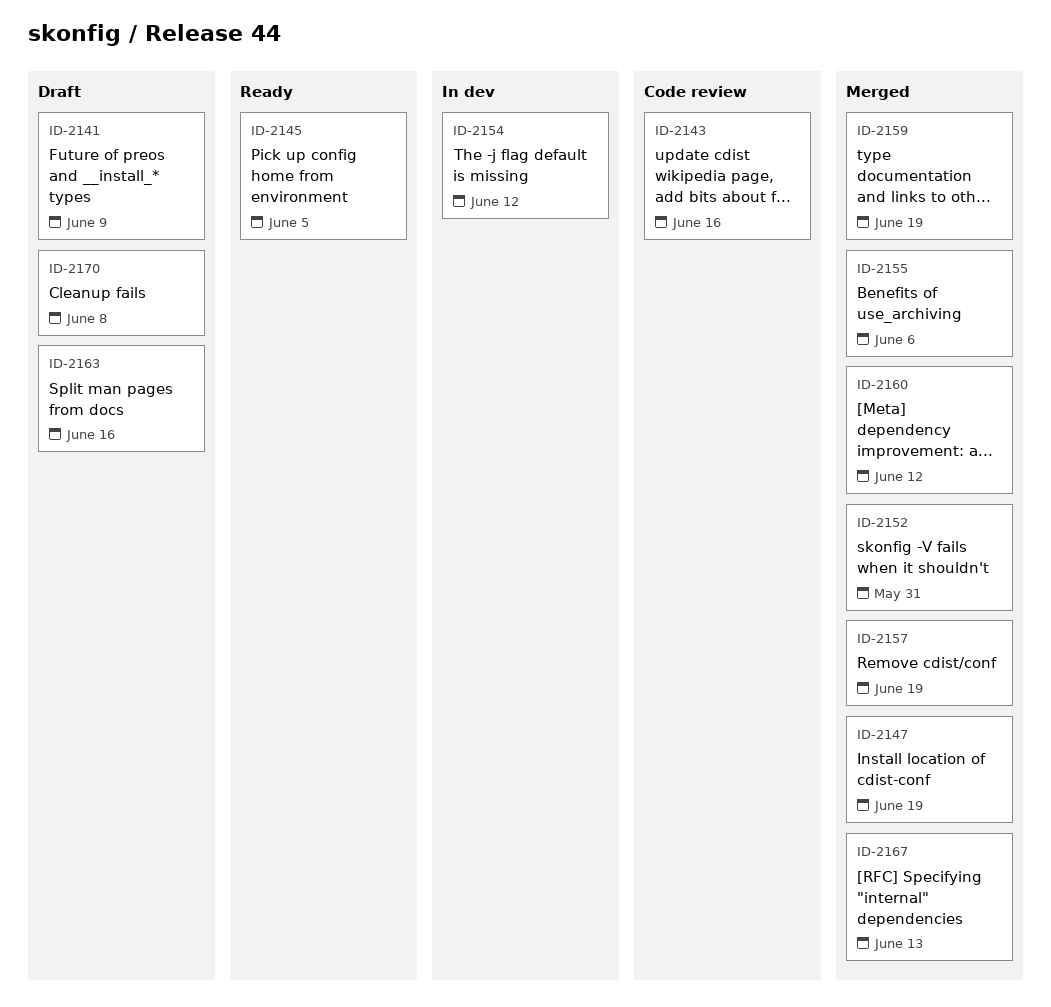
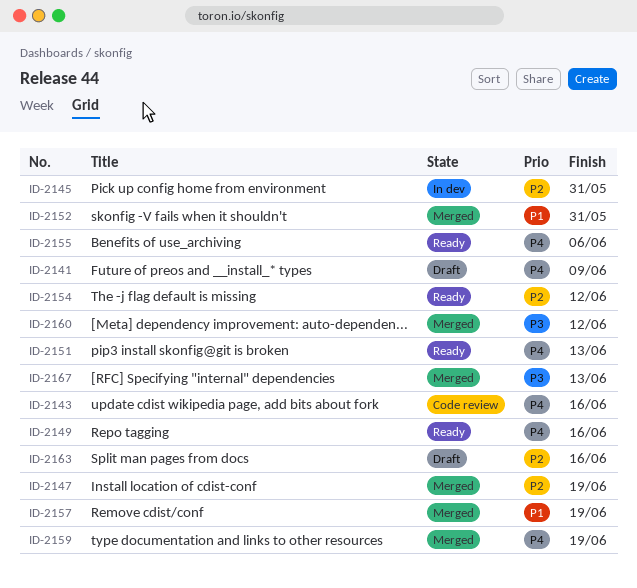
ID-2145, status: Ready -> In dev
ID-2145, due: Jun 5 -> May 31
ID-2149: none -> present
ID-2151: none -> present
ID-2154, status: In dev -> Ready
ID-2155, status: Merged -> Ready
ID-2170: present -> none

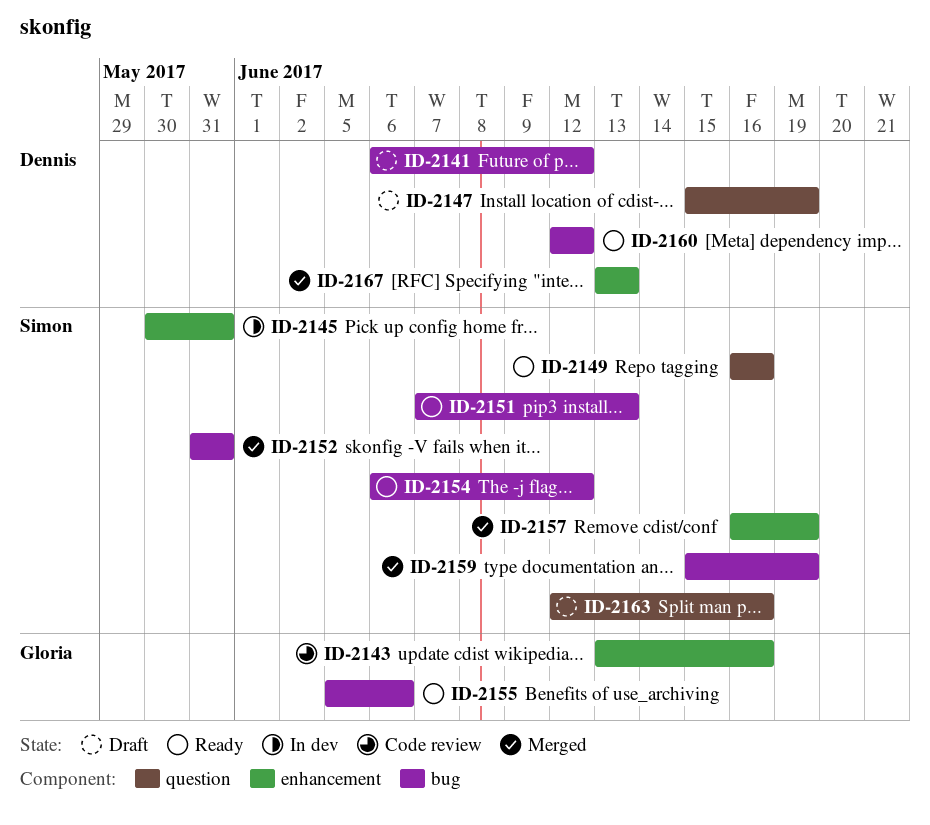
ID-2141, due: Jun 9 -> Jun 12
ID-2147, status: Merged -> Draft
ID-2160, status: Merged -> Ready

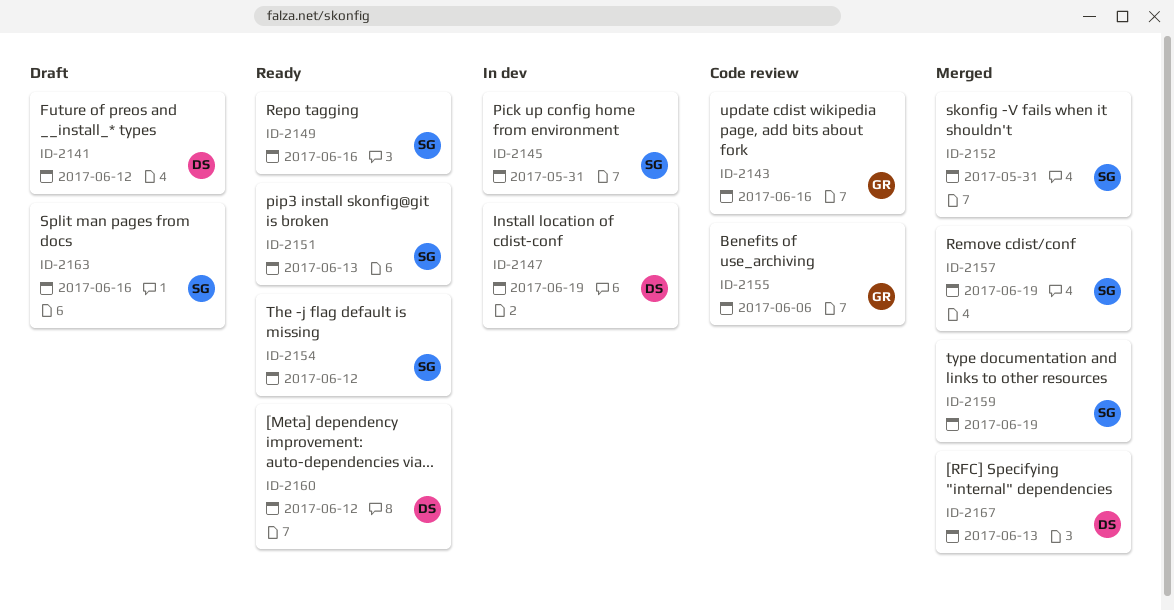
ID-2147, status: Draft -> In dev
ID-2155, status: Ready -> Code review

